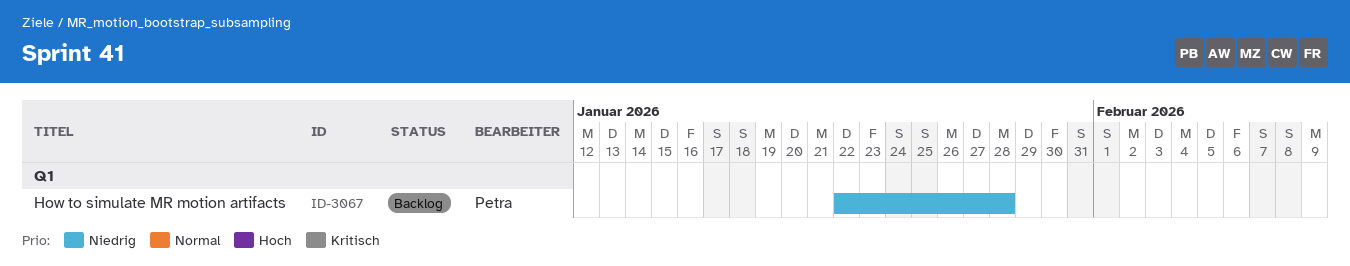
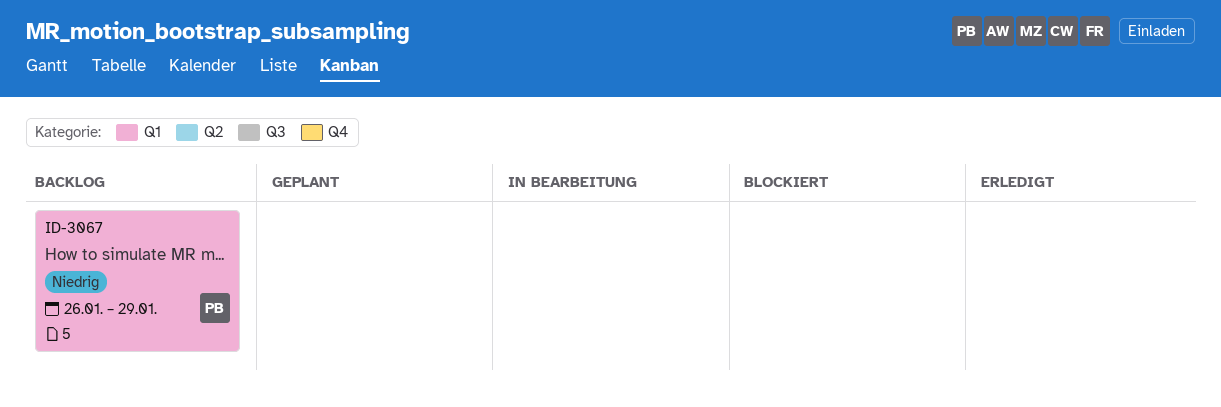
ID-3067, start: Jan 22 -> Jan 26
ID-3067, due: Jan 28 -> Jan 29

